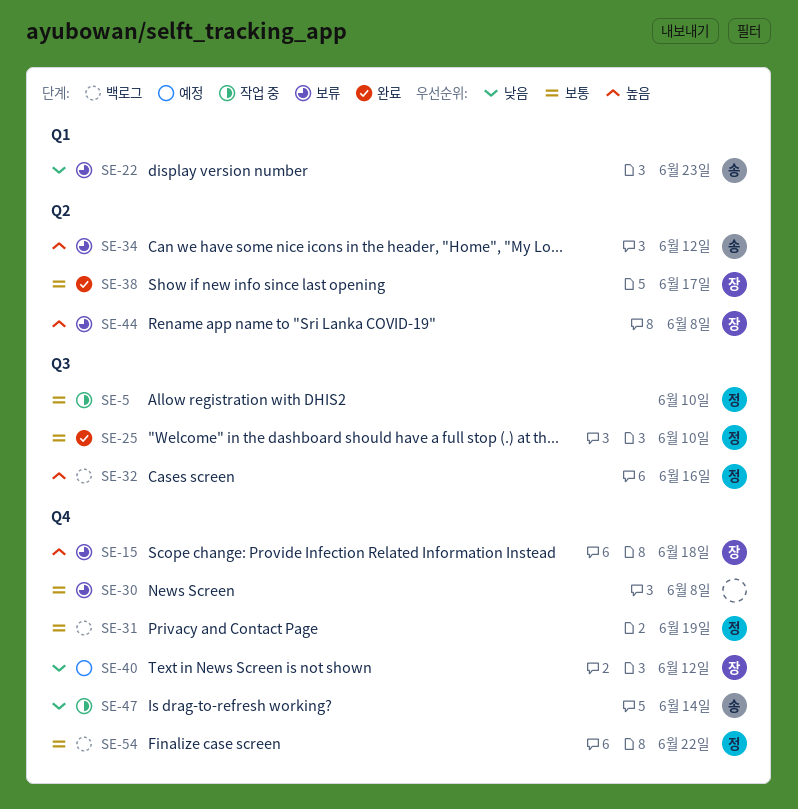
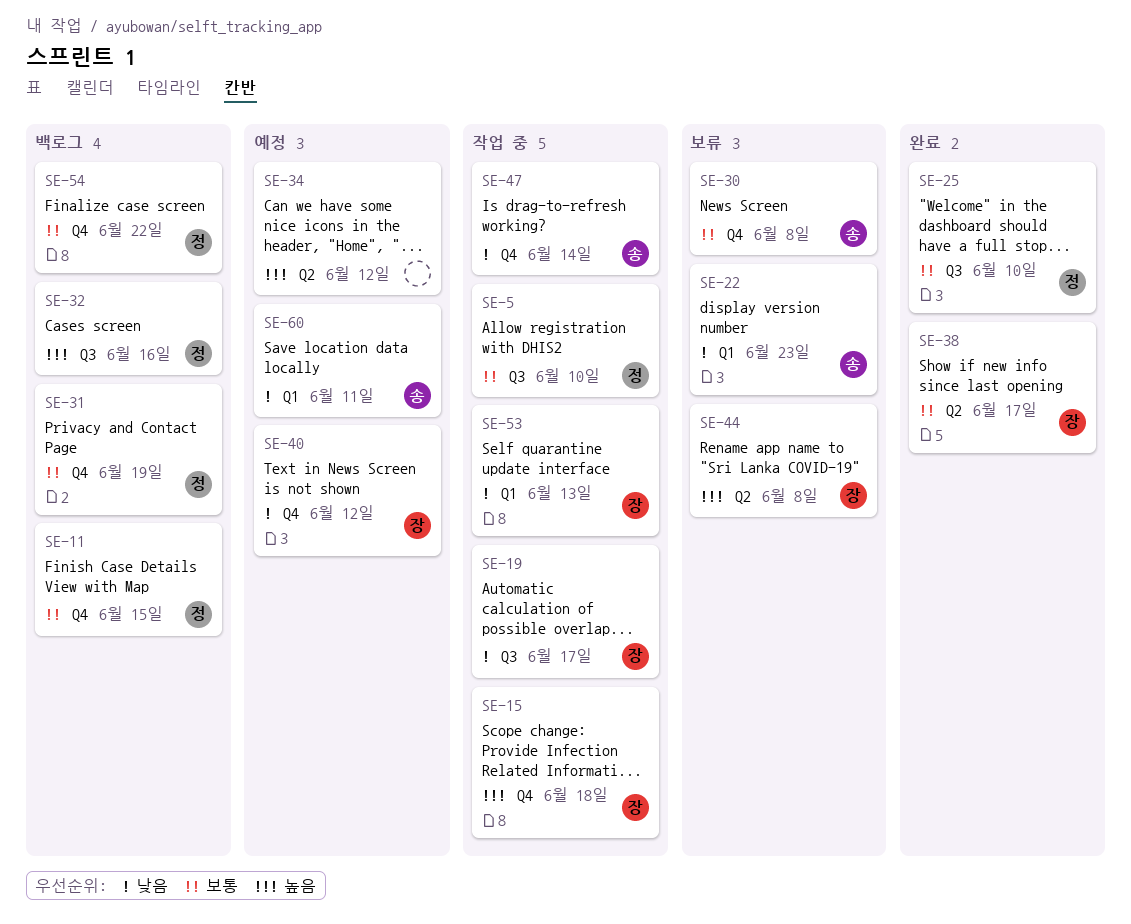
SE-11: none -> present
SE-15, status: 보류 -> 작업 중
SE-19: none -> present
SE-30, owner: none -> 송
SE-34, status: 보류 -> 예정
SE-34, owner: 송 -> none
SE-53: none -> present
SE-60: none -> present

